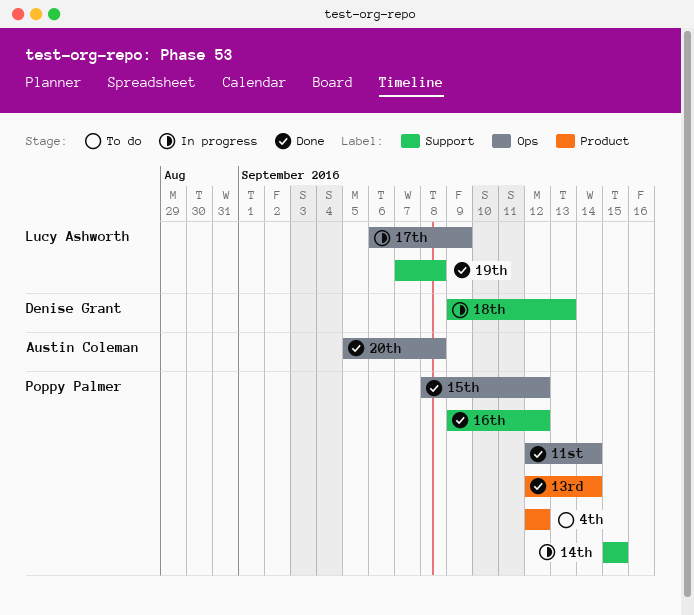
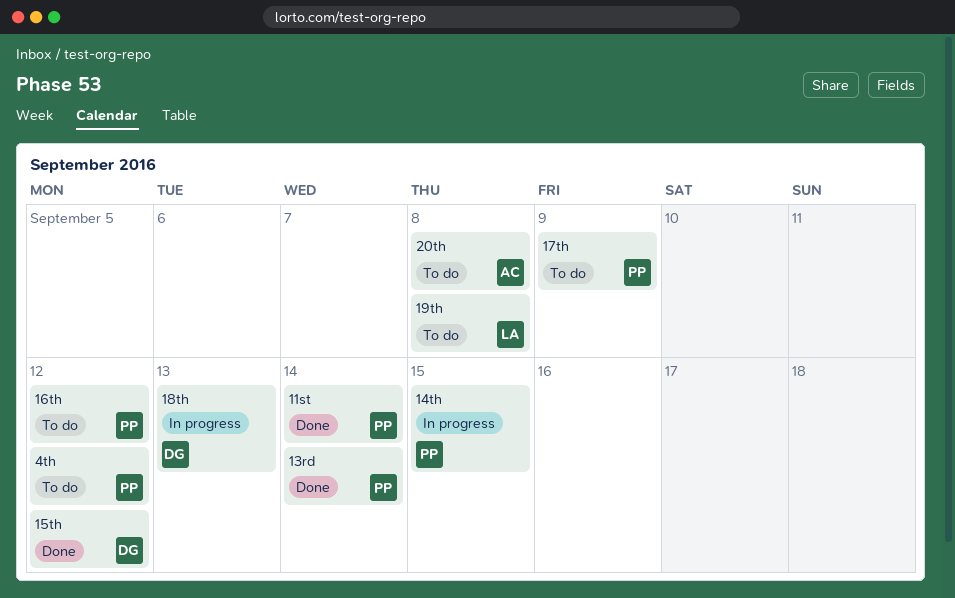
15th, owner: Poppy Palmer -> Denise Grant
16th, status: Done -> To do
17th, status: In progress -> To do
17th, owner: Lucy Ashworth -> Poppy Palmer
19th, status: Done -> To do
20th, status: Done -> To do

